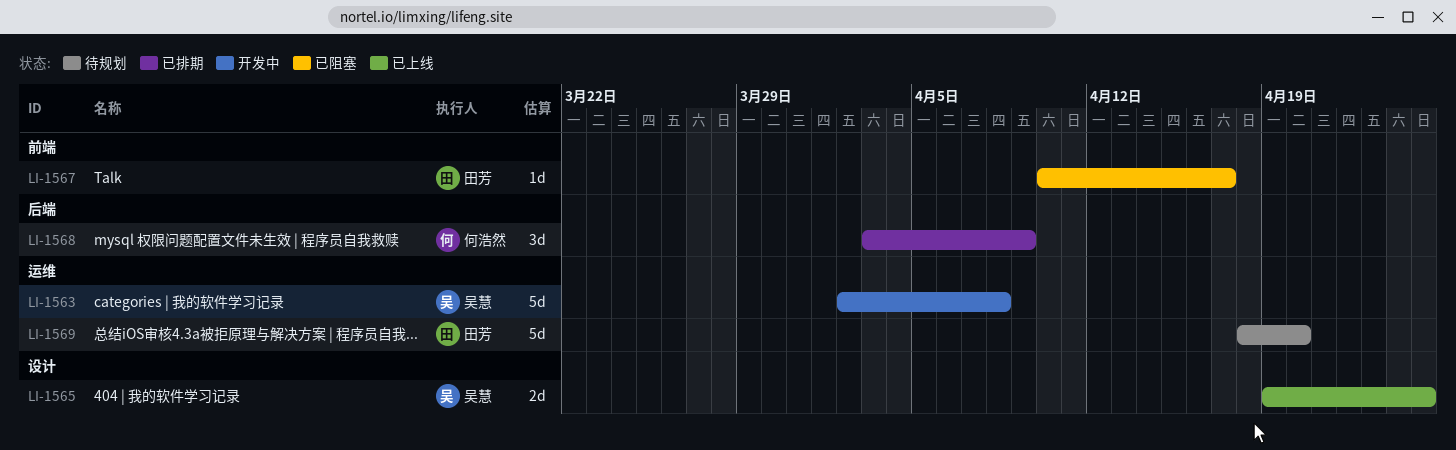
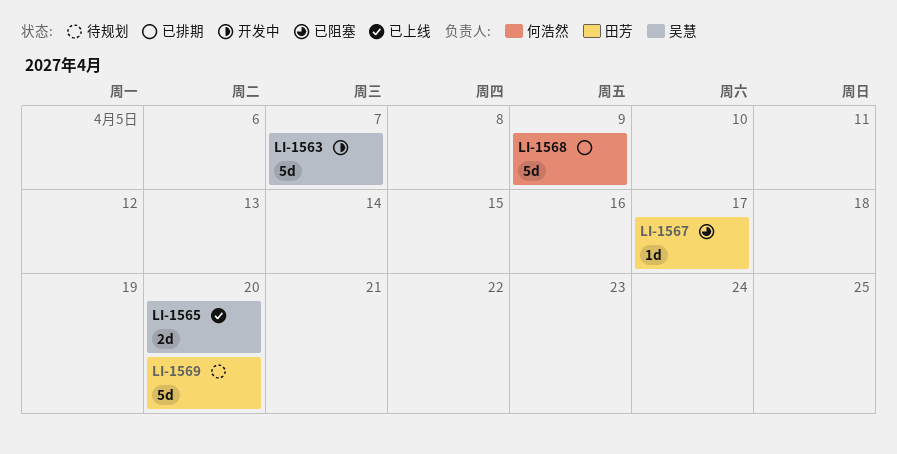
LI-1563, due: Apr 8 -> Apr 7
LI-1565, due: Apr 25 -> Apr 20
LI-1568, estimate: 3d -> 5d

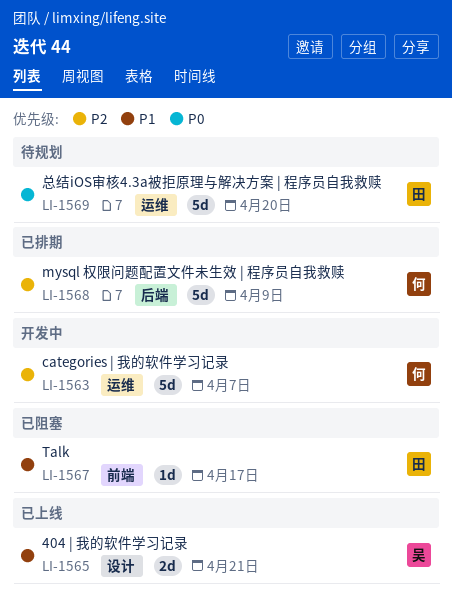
LI-1563, owner: 吴慧 -> 何浩然
LI-1565, due: Apr 20 -> Apr 21

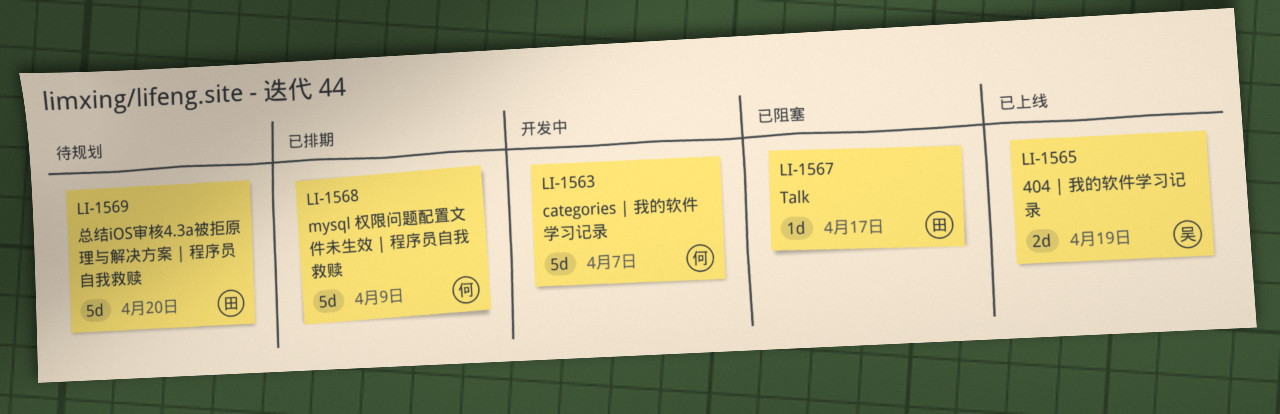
LI-1565, due: Apr 21 -> Apr 19

